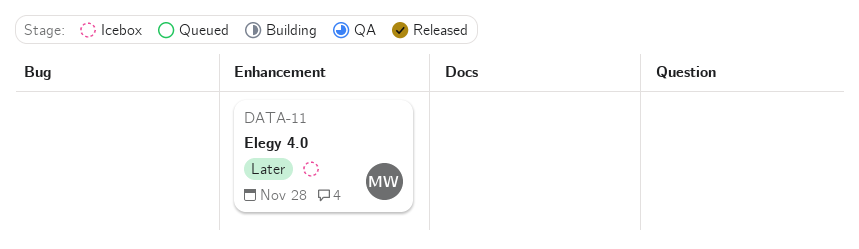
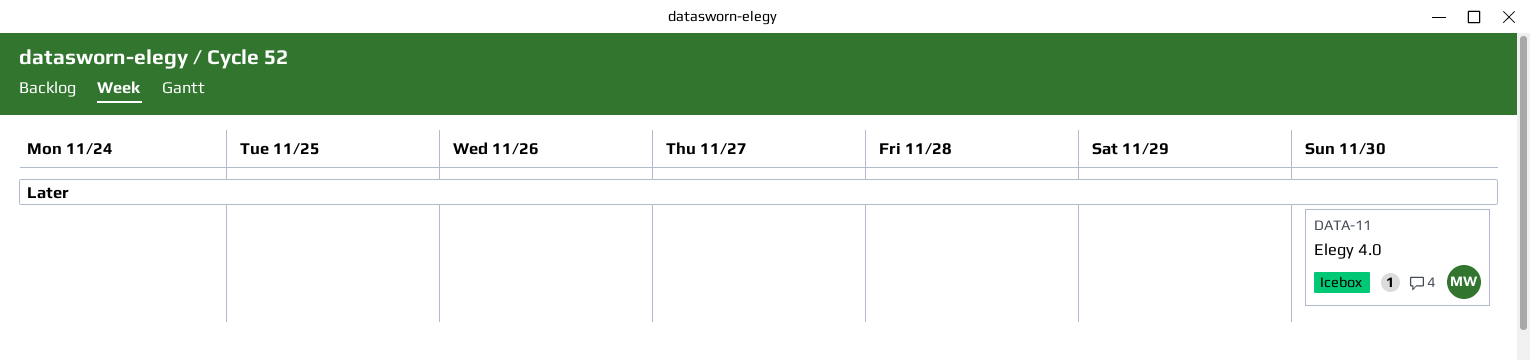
DATA-11, due: Nov 28 -> Nov 30

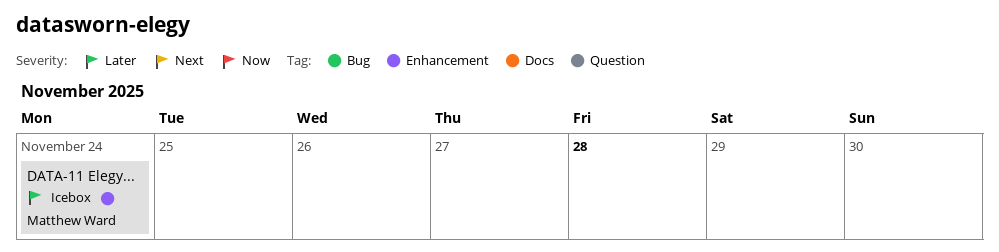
DATA-11, due: Nov 30 -> Nov 24

